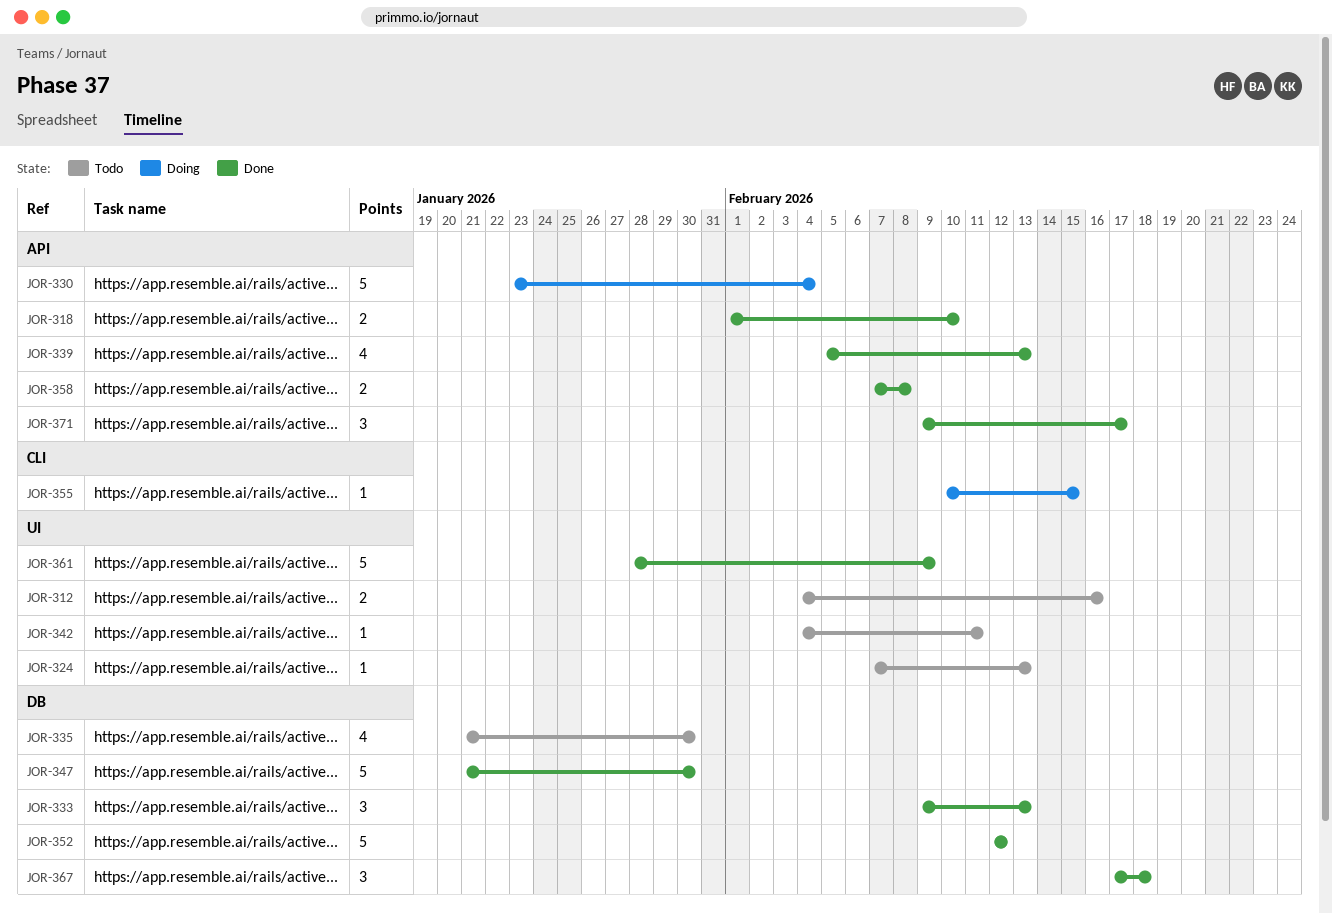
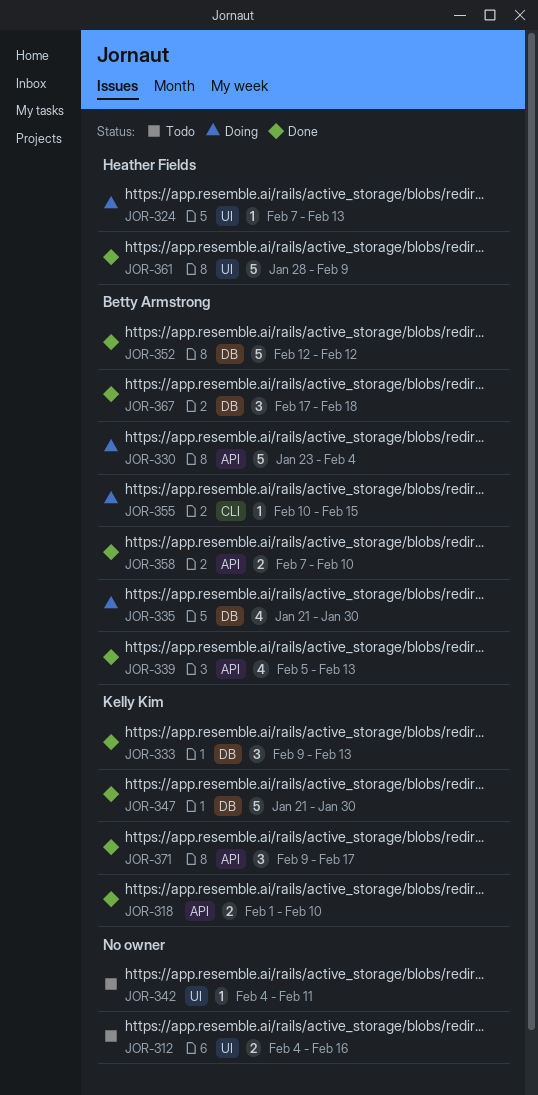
JOR-324, status: Todo -> Doing
JOR-335, status: Todo -> Doing
JOR-358, due: Feb 8 -> Feb 10

